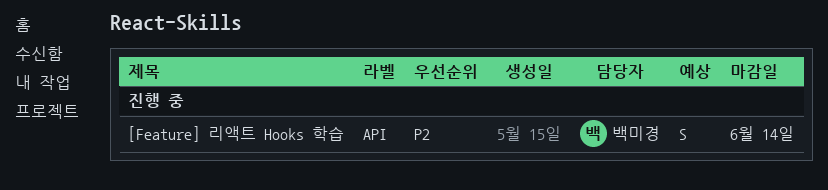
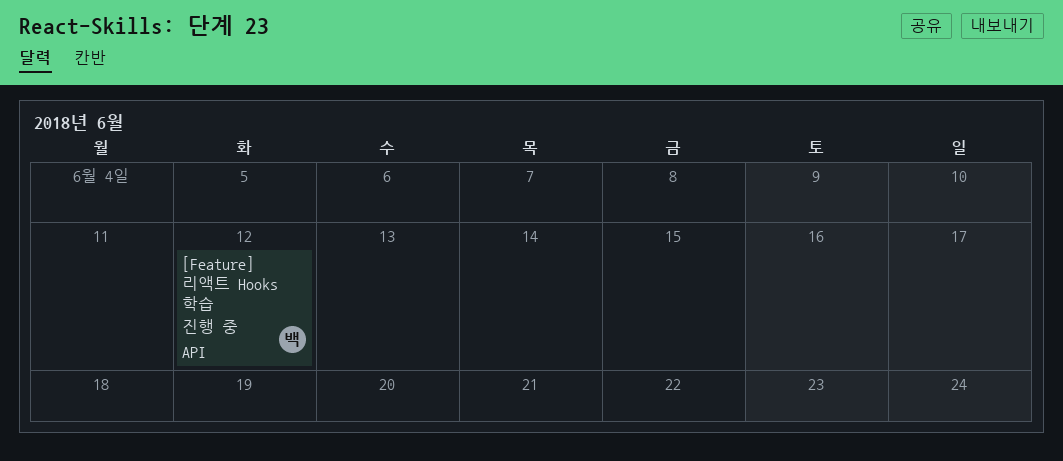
[Feature] 리액트 Hooks 학습, due: Jun 14 -> Jun 12

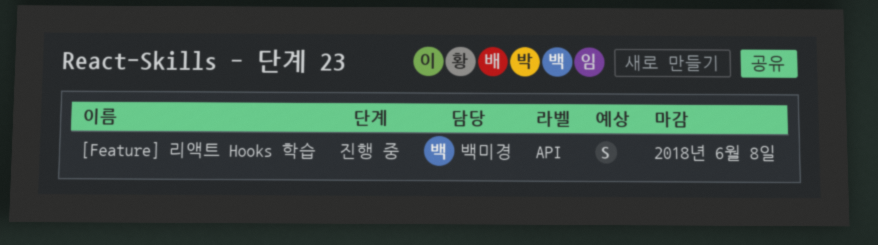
[Feature] 리액트 Hooks 학습, due: Jun 12 -> Jun 8

